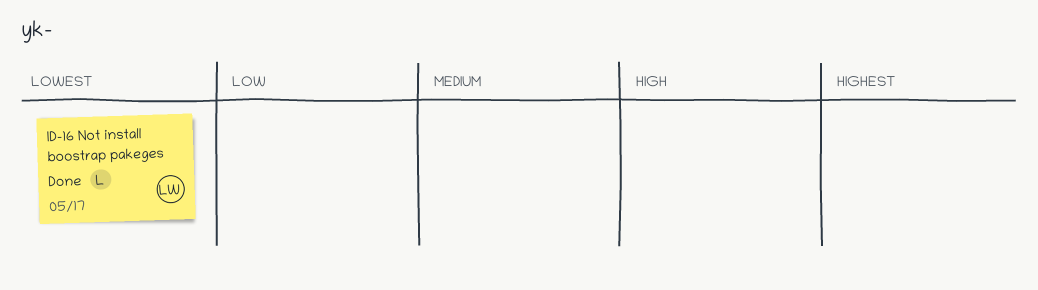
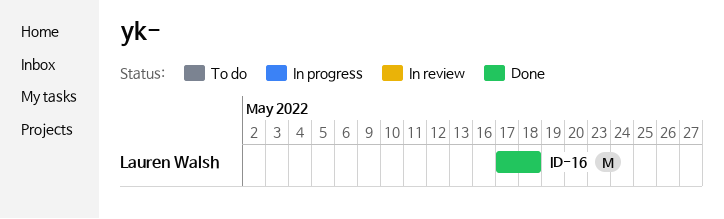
ID-16, estimate: L -> M
ID-16, due: May 17 -> May 18

